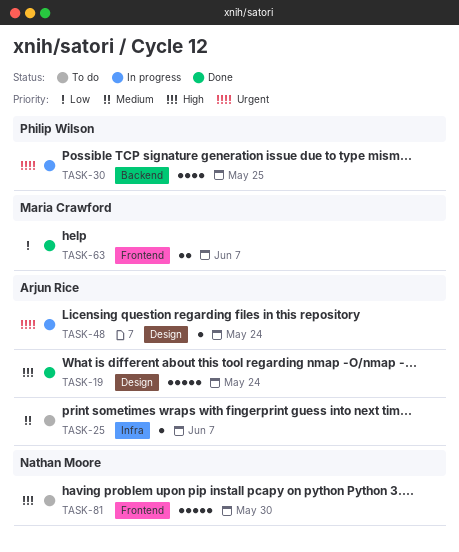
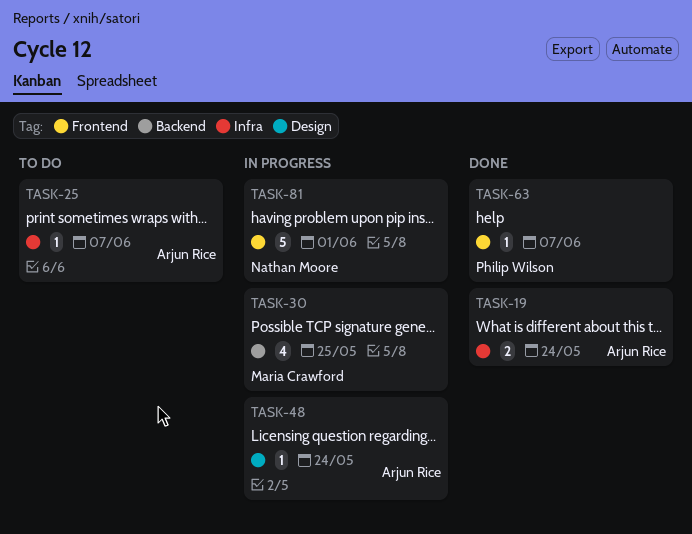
TASK-19, label: Design -> Infra
TASK-19, estimate: 5 -> 2
TASK-30, owner: Philip Wilson -> Maria Crawford
TASK-63, owner: Maria Crawford -> Philip Wilson
TASK-63, estimate: 2 -> 1
TASK-81, status: To do -> In progress
TASK-81, due: May 30 -> Jun 1

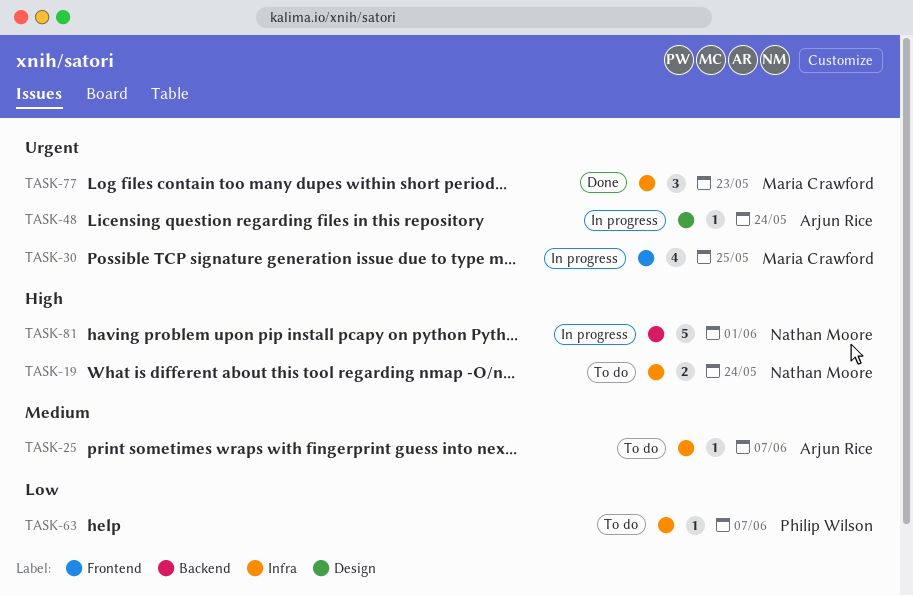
TASK-19, status: Done -> To do
TASK-19, owner: Arjun Rice -> Nathan Moore
TASK-30, label: Backend -> Frontend
TASK-63, status: Done -> To do
TASK-63, label: Frontend -> Infra
TASK-77: none -> present
TASK-81, label: Frontend -> Backend

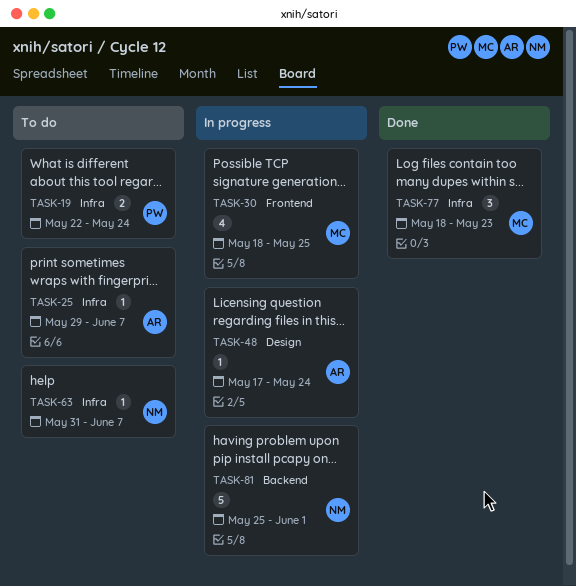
TASK-19, owner: Nathan Moore -> Philip Wilson
TASK-63, owner: Philip Wilson -> Nathan Moore

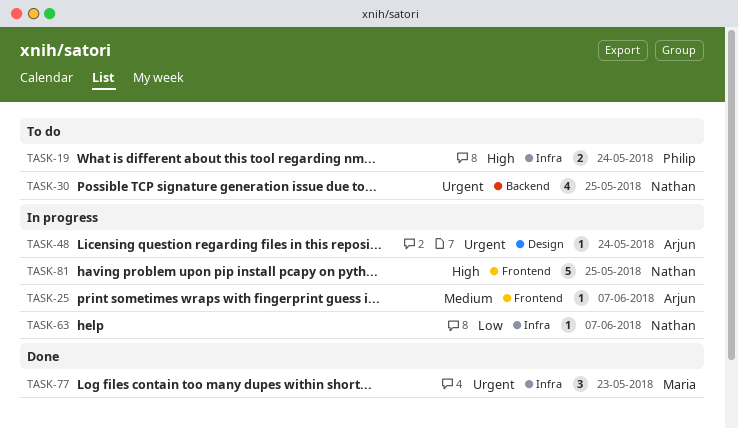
TASK-25, status: To do -> In progress
TASK-25, label: Infra -> Frontend
TASK-30, status: In progress -> To do
TASK-30, owner: Maria -> Nathan
TASK-30, label: Frontend -> Backend
TASK-63, status: To do -> In progress
TASK-81, label: Backend -> Frontend
TASK-81, due: Jun 1 -> May 25

